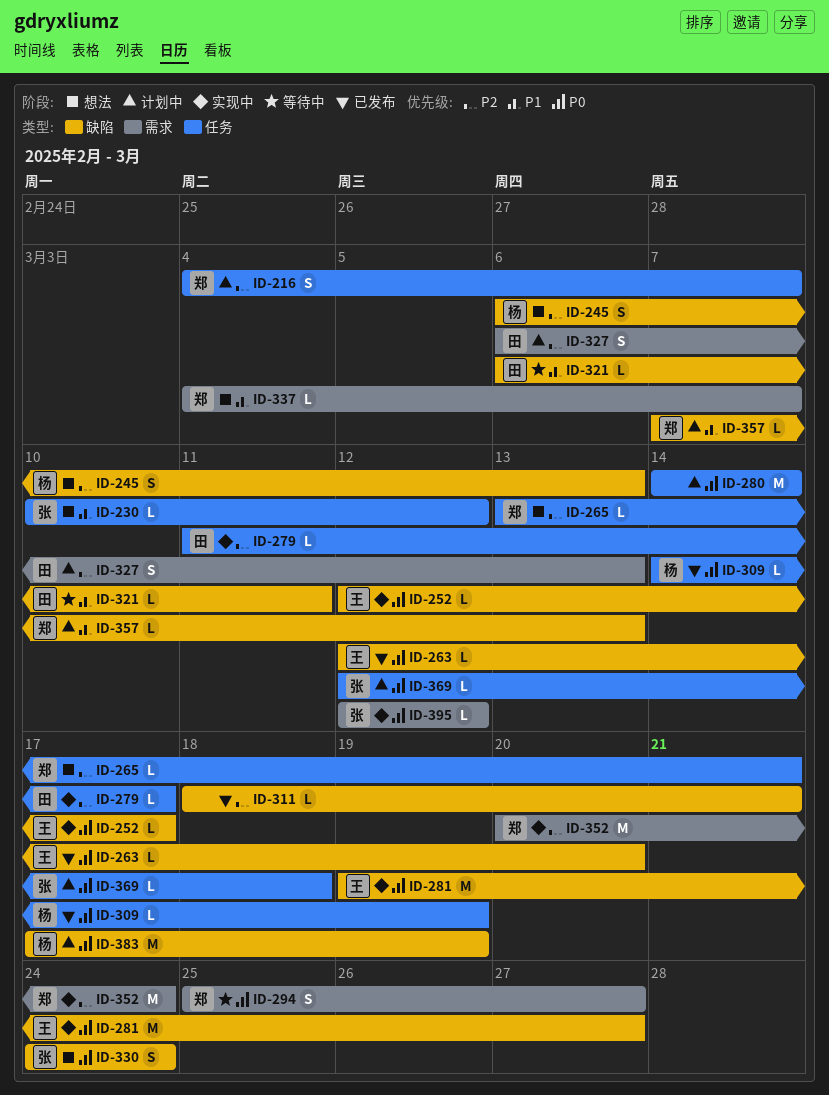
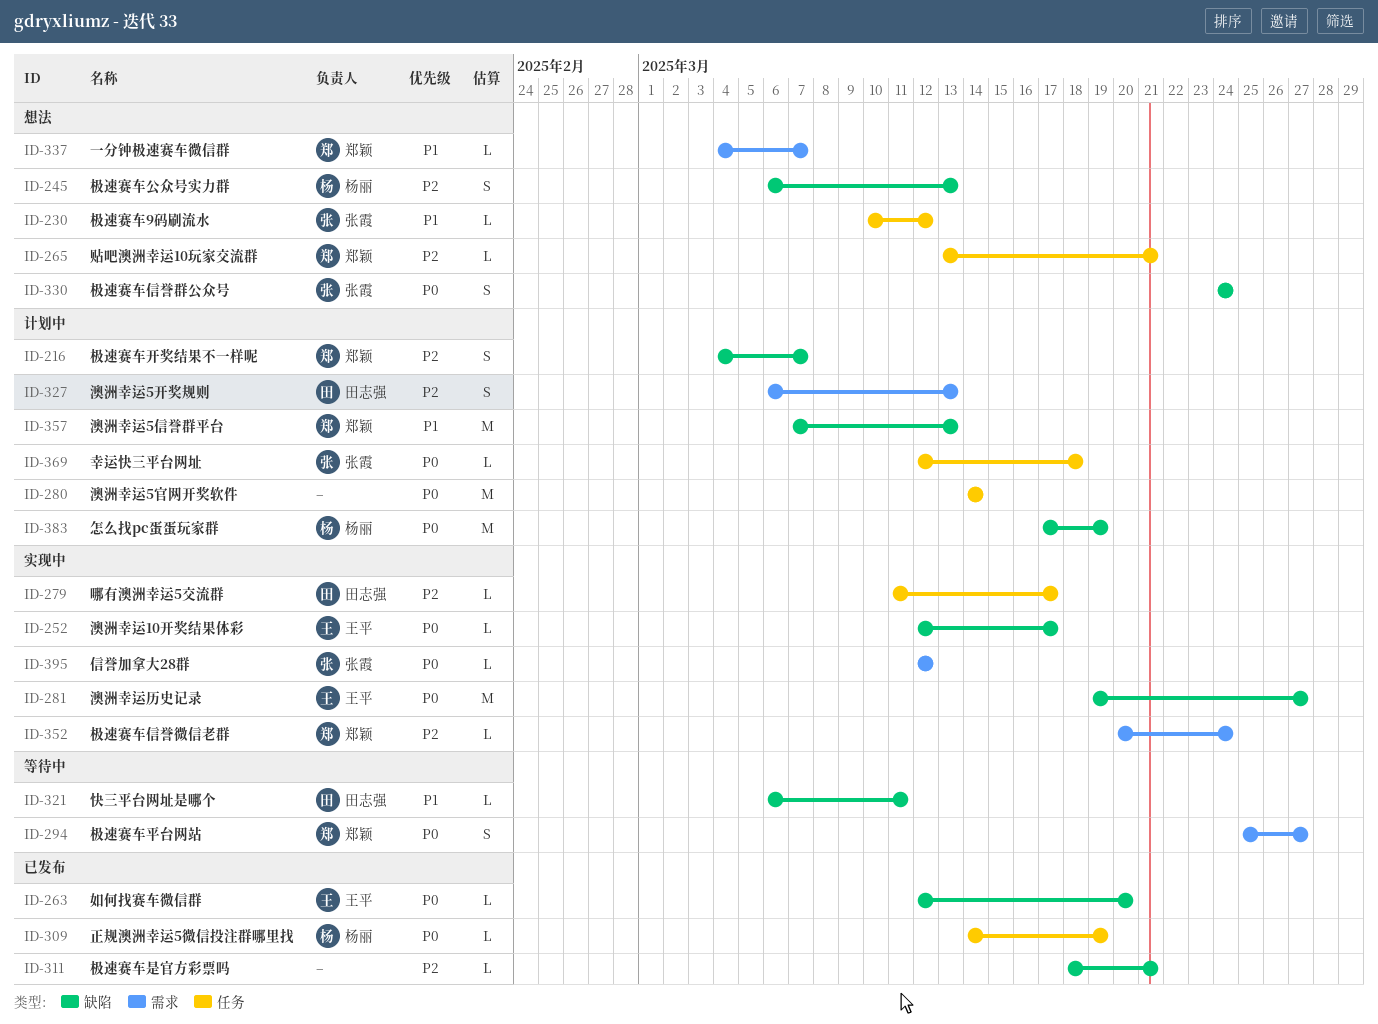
ID-216, label: 任务 -> 缺陷
ID-352, estimate: M -> L
ID-357, estimate: L -> M

